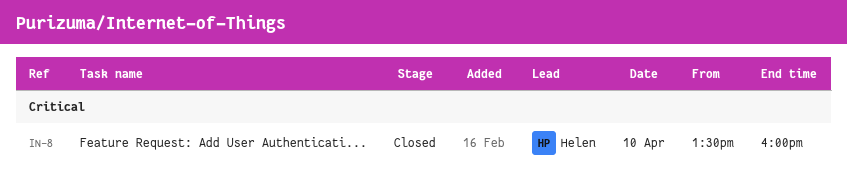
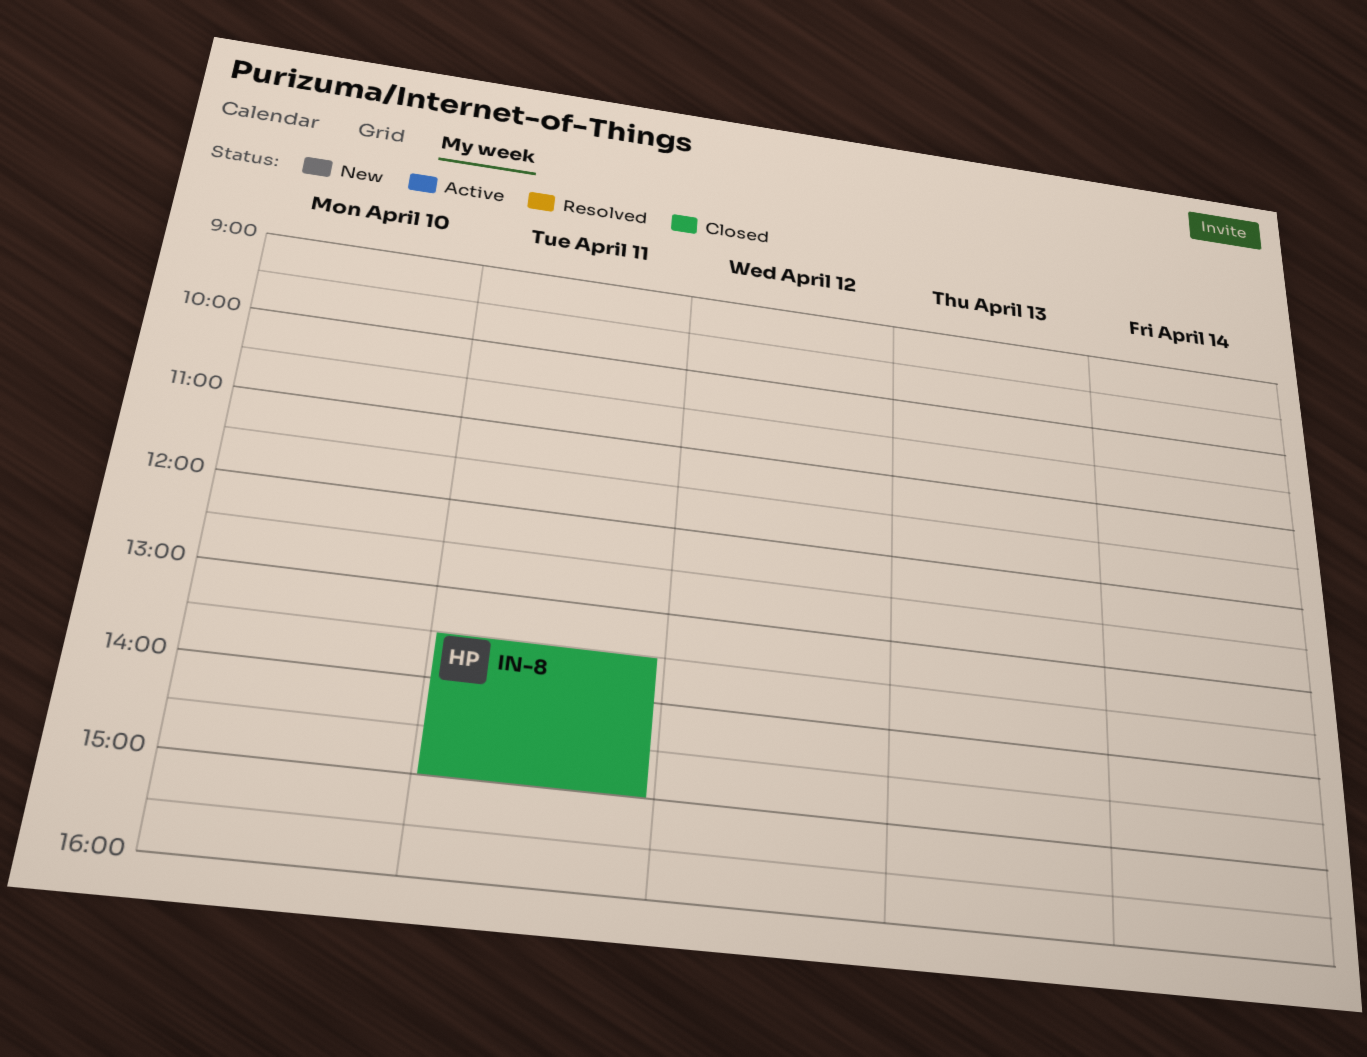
IN-8, day: Apr 10 -> Apr 11
IN-8, ends: 16:00 -> 15:00

